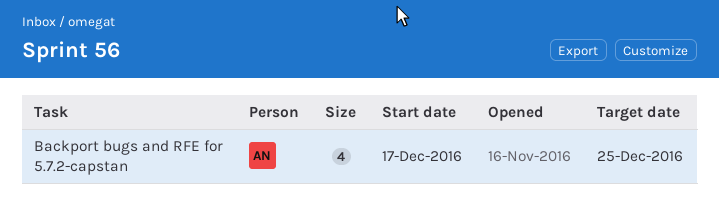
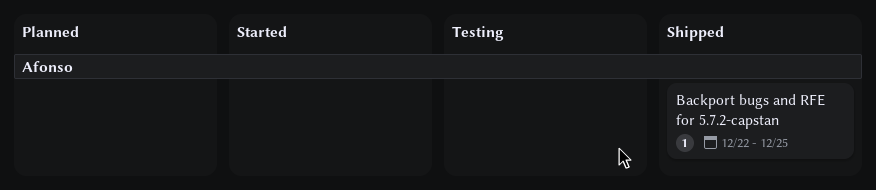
Backport bugs and RFE for 5.7.2-capstan, estimate: 4 -> 1
Backport bugs and RFE for 5.7.2-capstan, start: Dec 17 -> Dec 22

